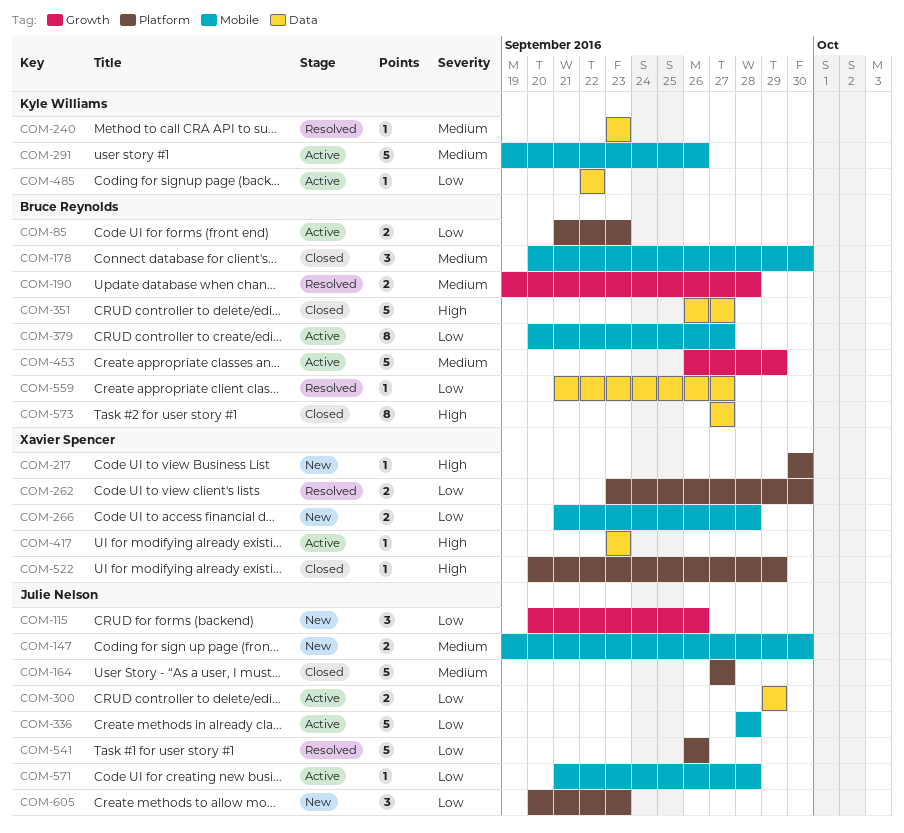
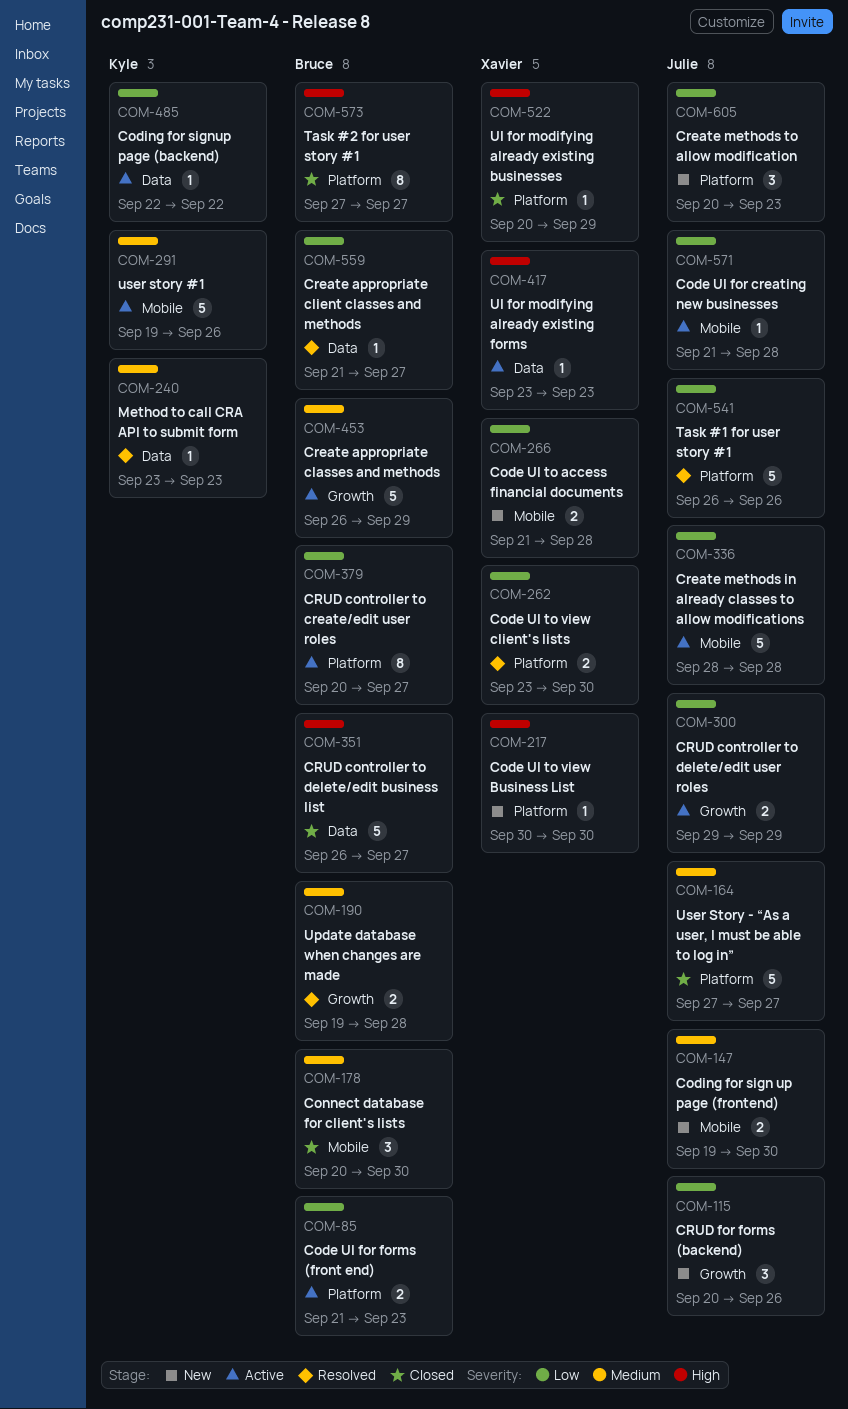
COM-300, label: Data -> Growth
COM-379, label: Mobile -> Platform
COM-573, label: Data -> Platform

